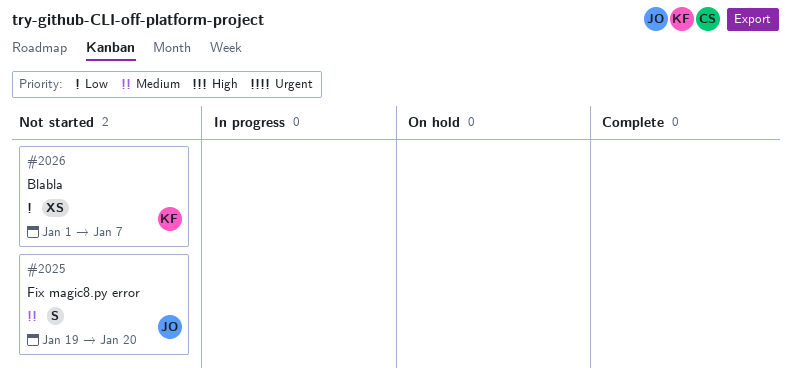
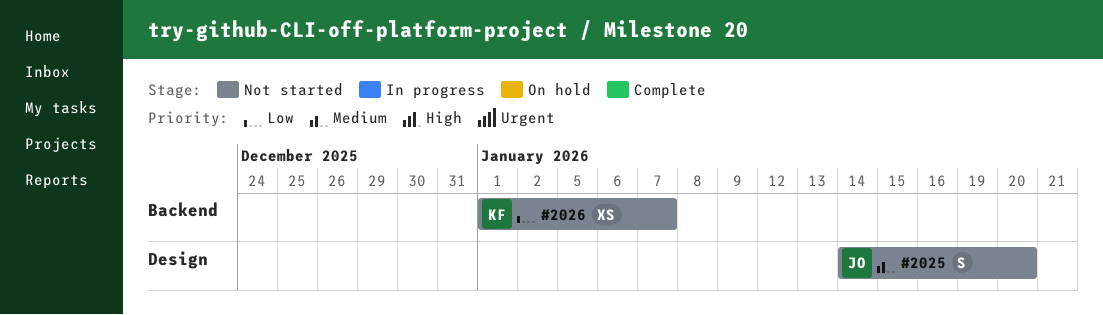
#2025, start: Jan 19 -> Jan 14

